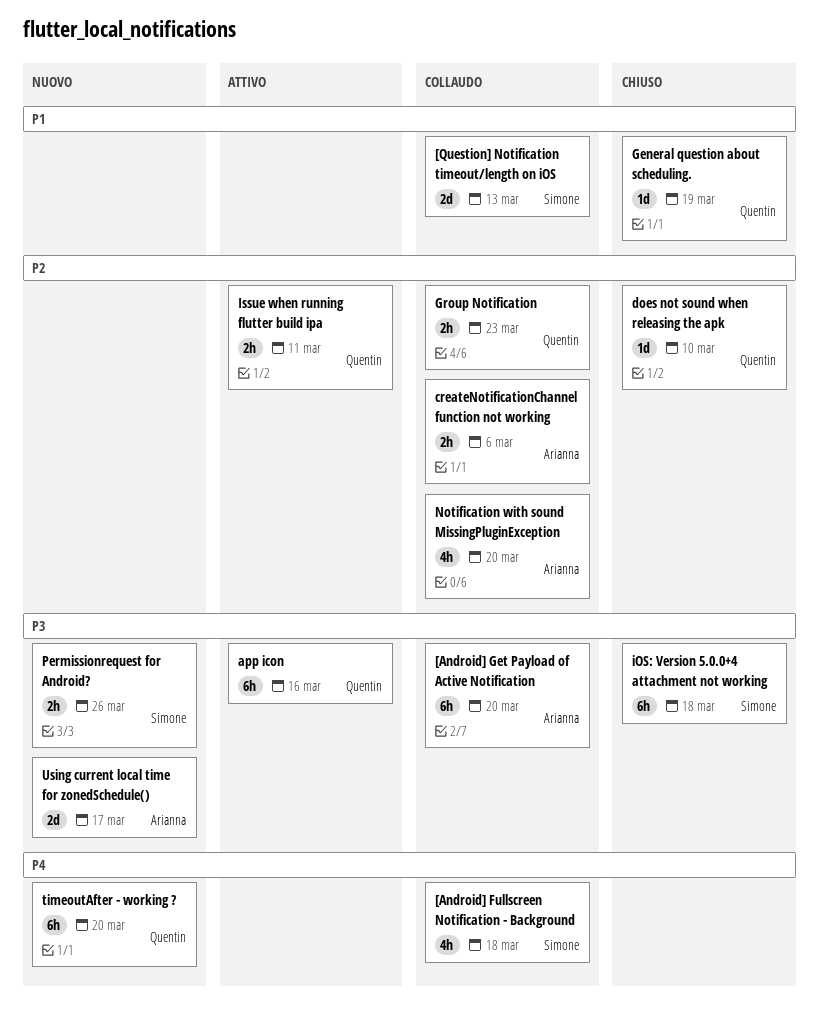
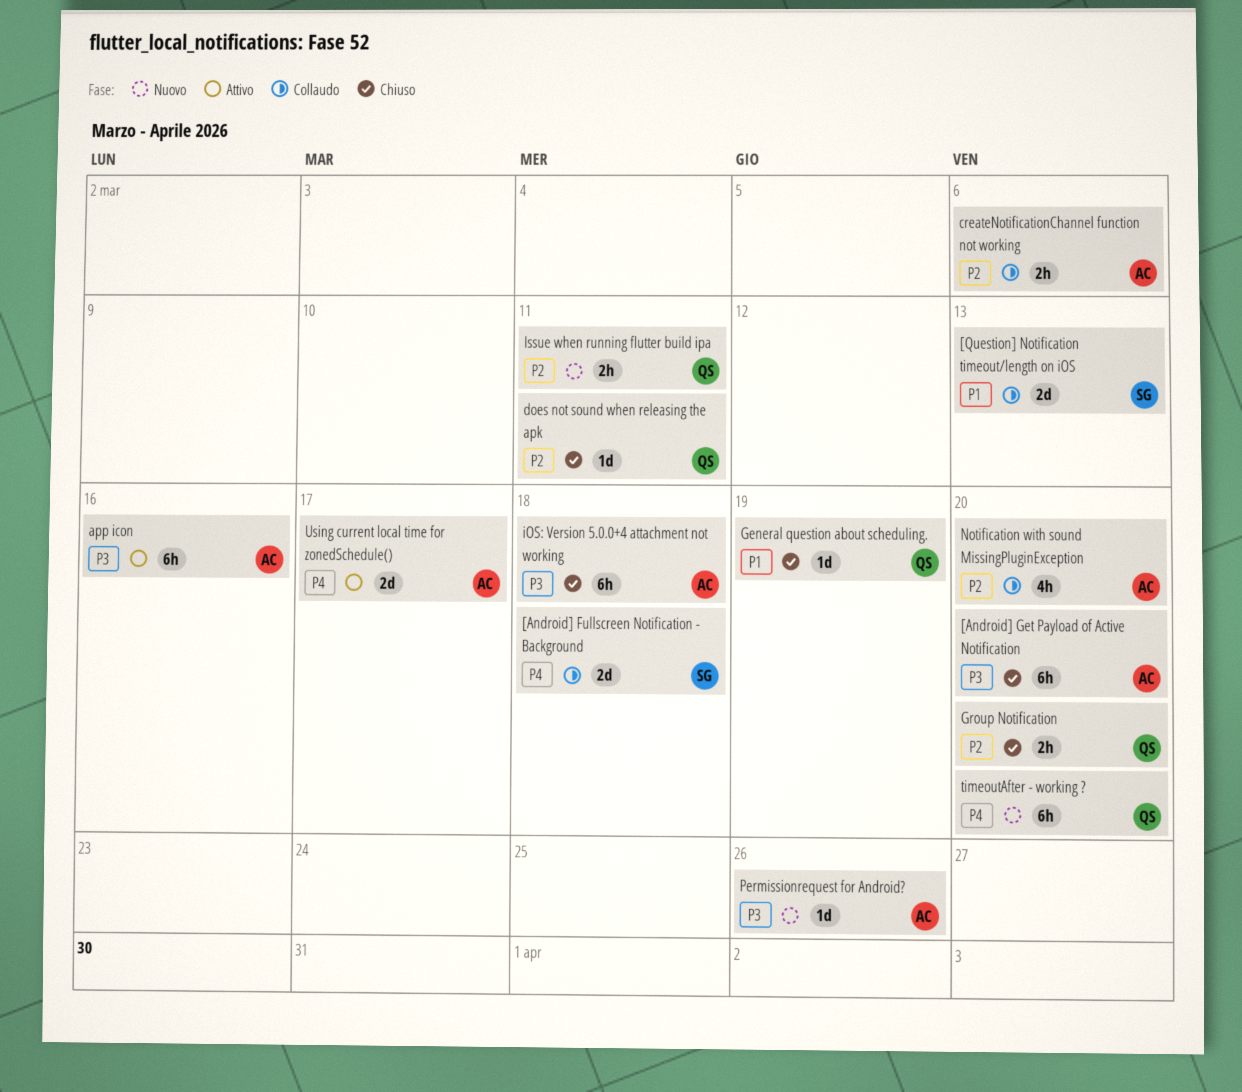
[Android] Fullscreen Notification - Background, estimate: 4h -> 2d
[Android] Get Payload of Active Notification, status: Collaudo -> Chiuso
app icon, owner: Quentin -> Arianna
does not sound when releasing the apk, due: Mar 10 -> Mar 11
Group Notification, status: Collaudo -> Chiuso
Group Notification, due: Mar 23 -> Mar 20
iOS: Version 5.0.0+4 attachment not working, owner: Simone -> Arianna
Issue when running flutter build ipa, status: Attivo -> Nuovo
Permissionrequest for Android?, owner: Simone -> Arianna
Permissionrequest for Android?, estimate: 2h -> 1d
Using current local time for zonedSchedule(), status: Nuovo -> Attivo
Using current local time for zonedSchedule(), priority: P3 -> P4

